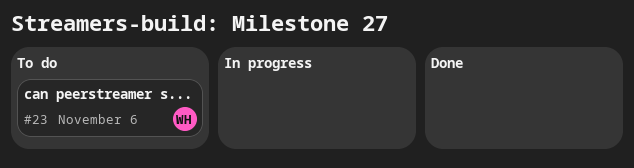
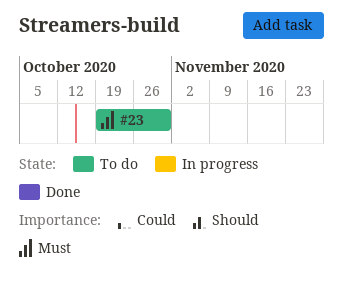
#23, due: Nov 6 -> Oct 30

